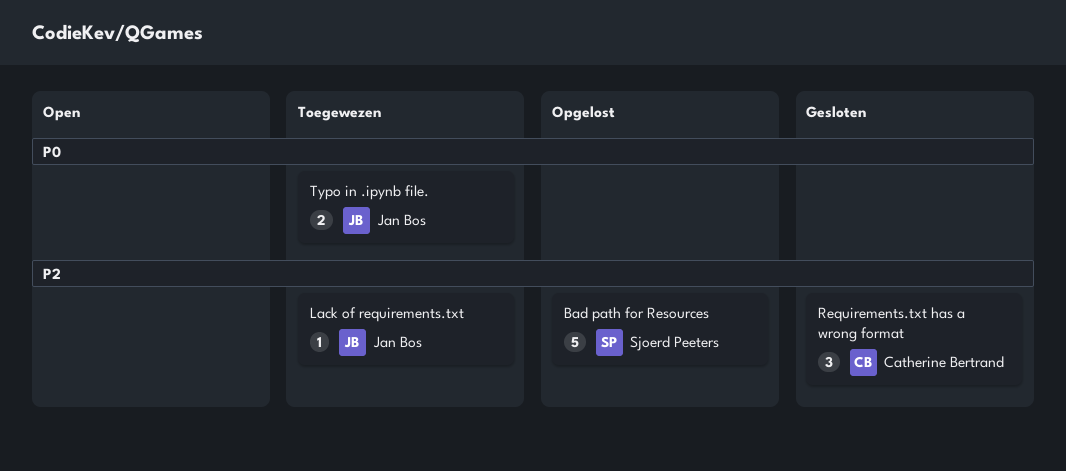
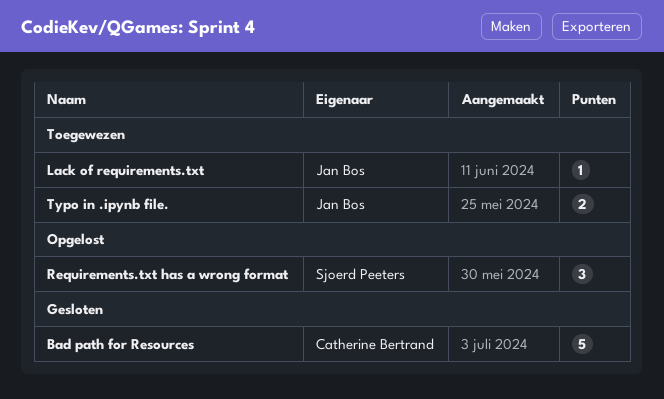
Bad path for Resources, status: Opgelost -> Gesloten
Bad path for Resources, owner: Sjoerd Peeters -> Catherine Bertrand
Requirements.txt has a wrong format, status: Gesloten -> Opgelost
Requirements.txt has a wrong format, owner: Catherine Bertrand -> Sjoerd Peeters

